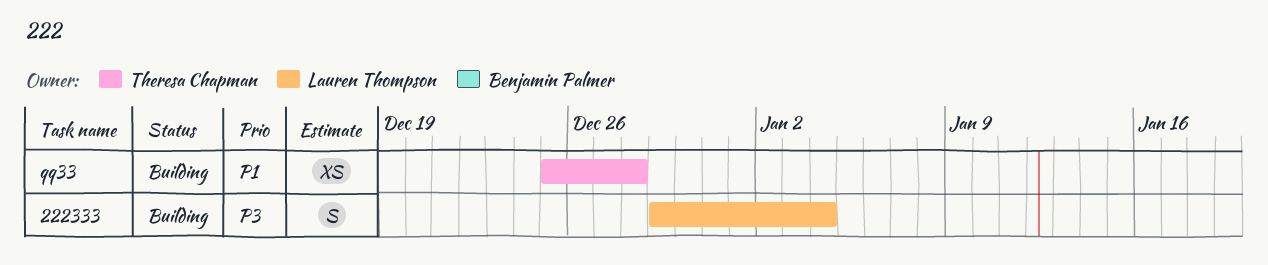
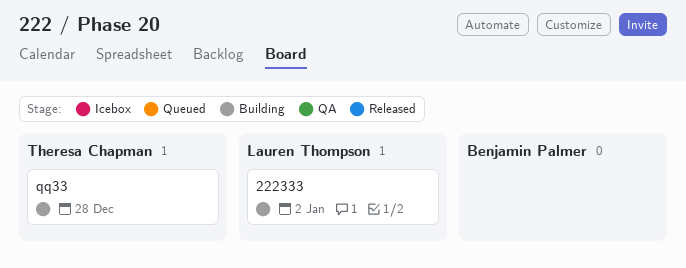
222333, due: Jan 4 -> Jan 2

